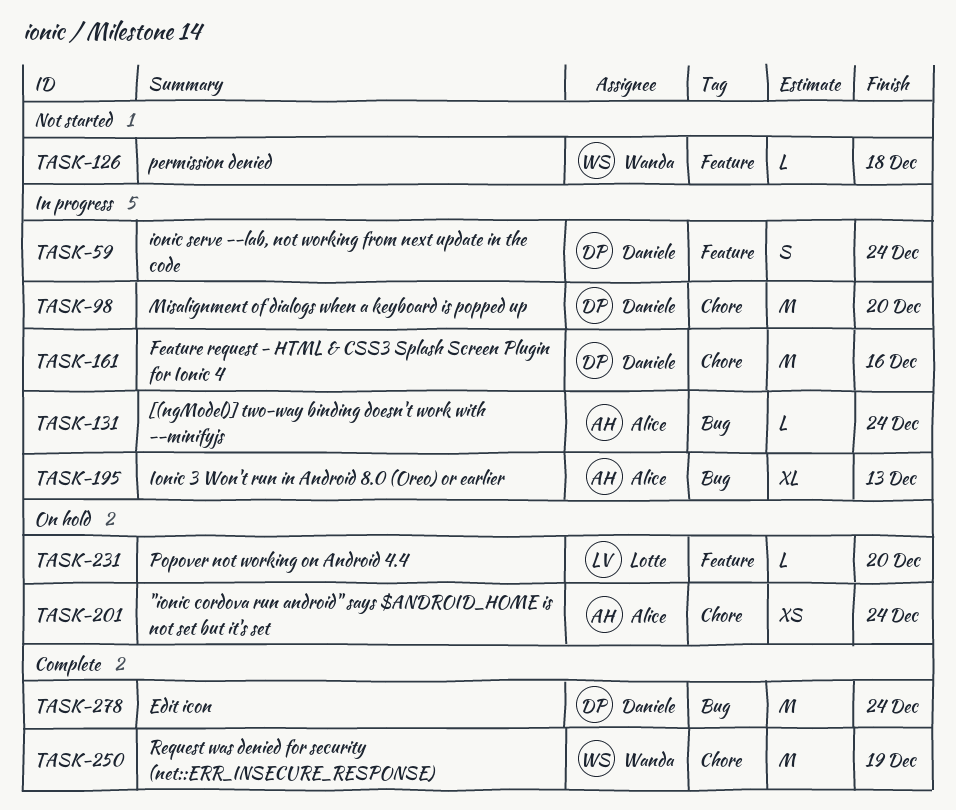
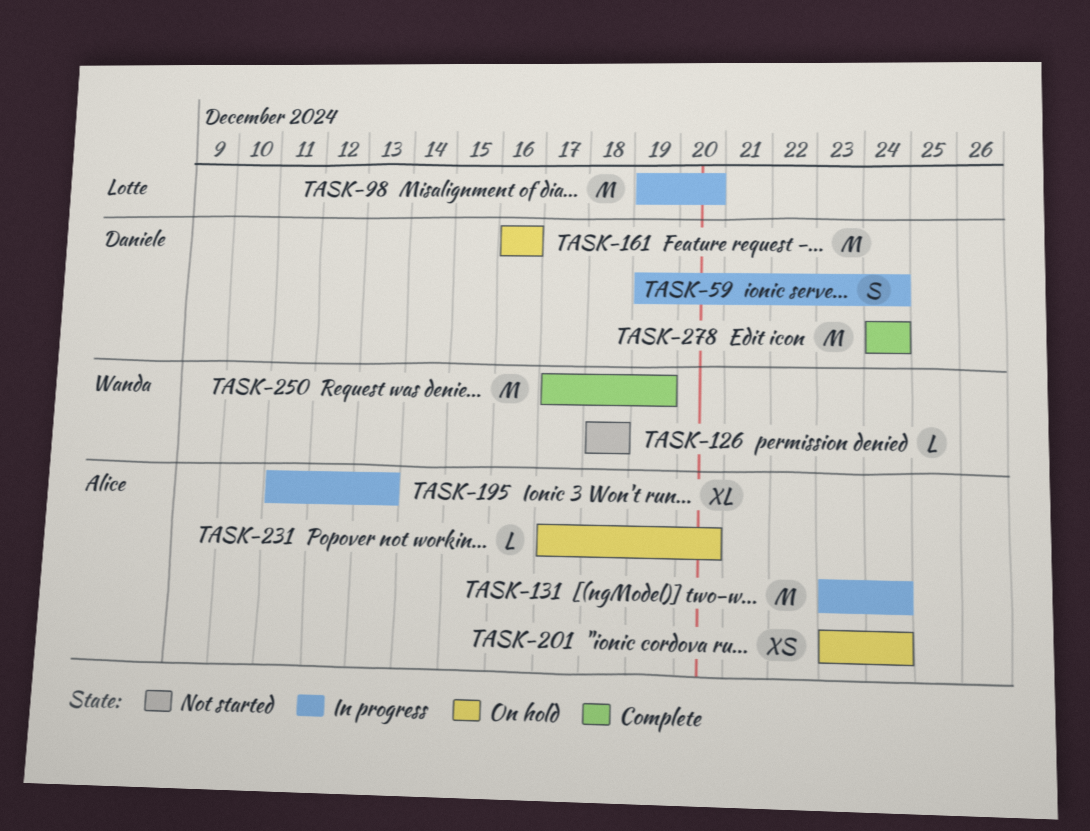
TASK-98, owner: Daniele -> Lotte
TASK-131, estimate: L -> M
TASK-161, status: In progress -> On hold
TASK-231, owner: Lotte -> Alice

